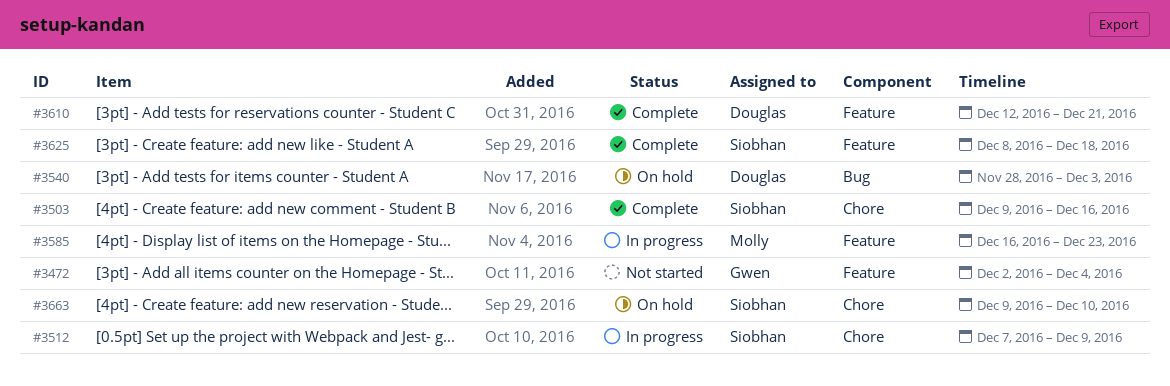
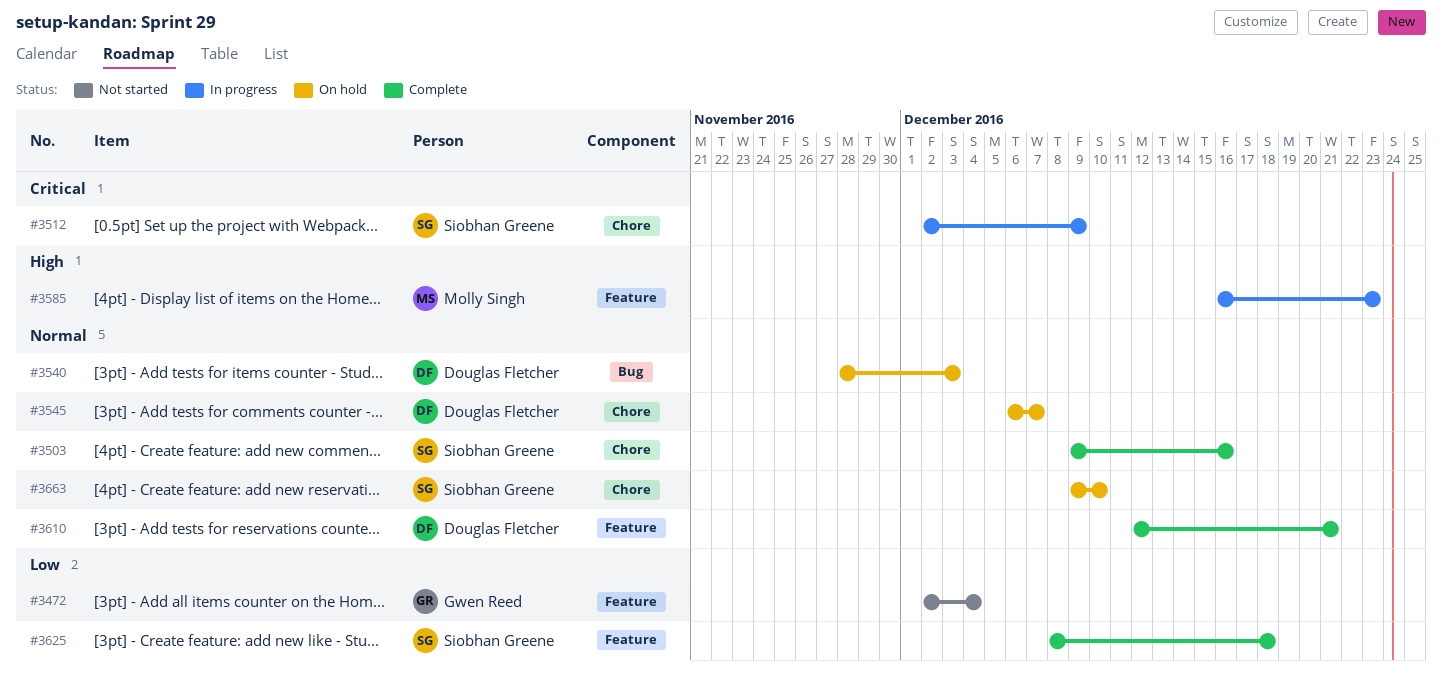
#3512, start: Dec 7 -> Dec 2
#3545: none -> present

